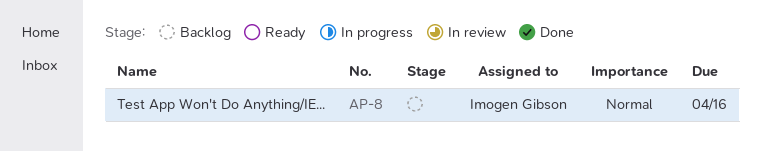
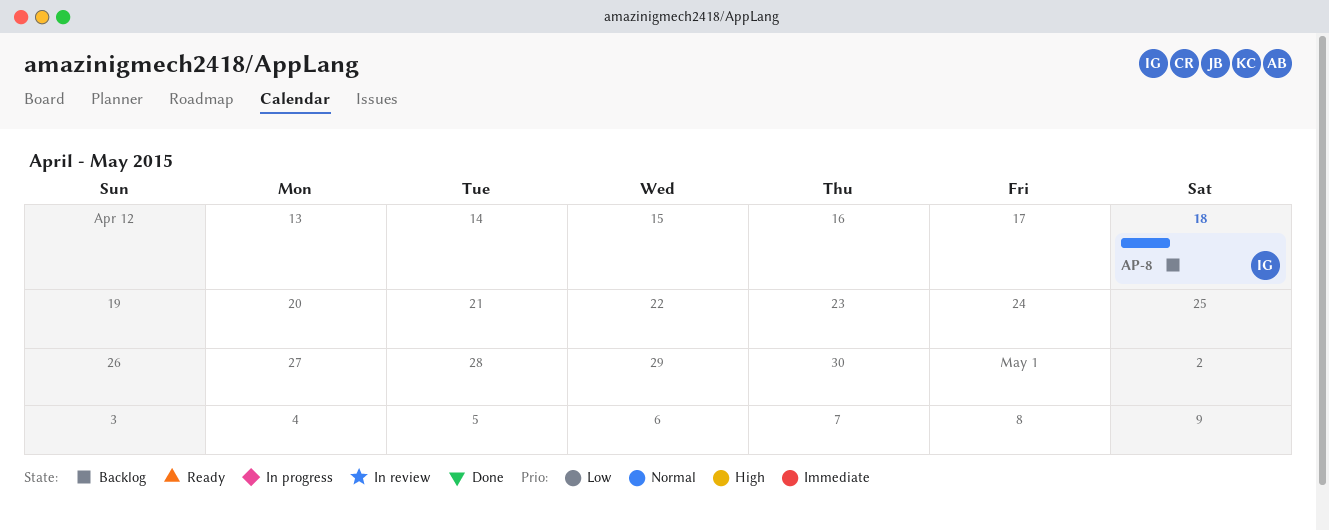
AP-8, due: Apr 16 -> Apr 18

